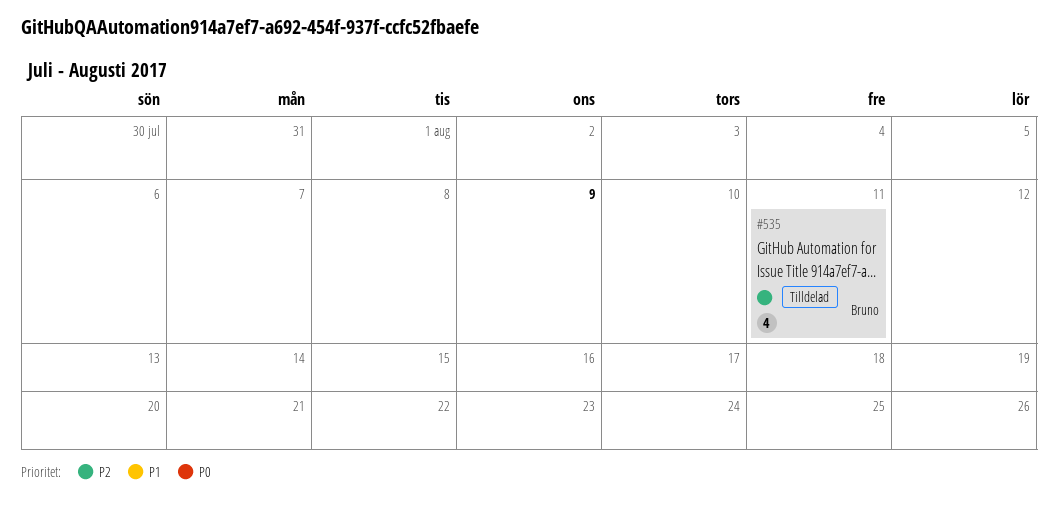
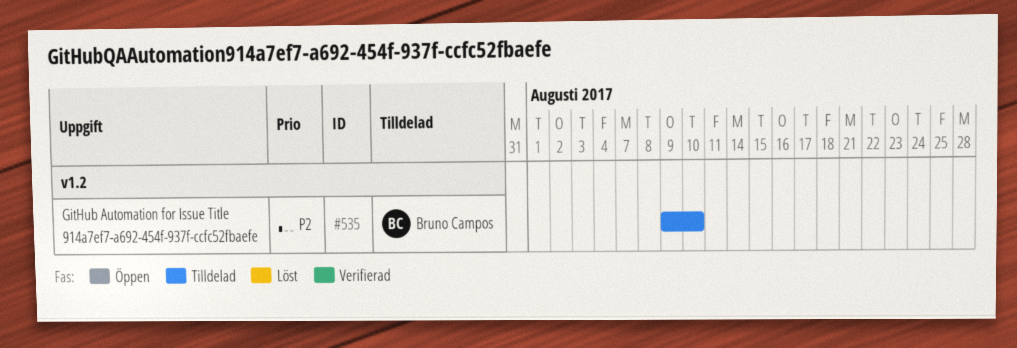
#535, due: Aug 11 -> Aug 10

